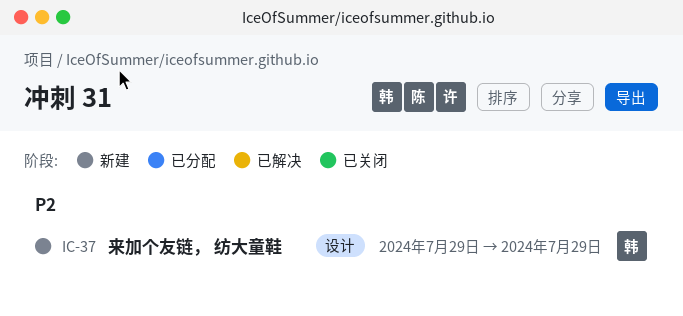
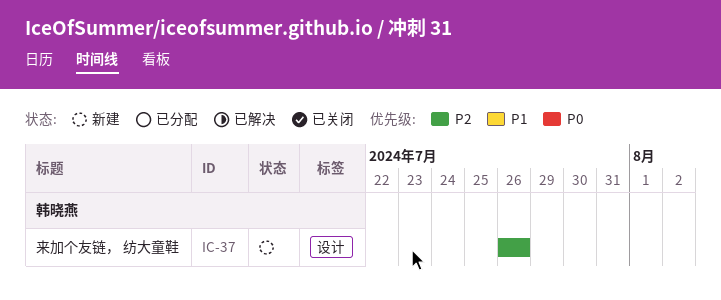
IC-37, start: Jul 29 -> Jul 26
IC-37, due: Jul 29 -> Jul 26

